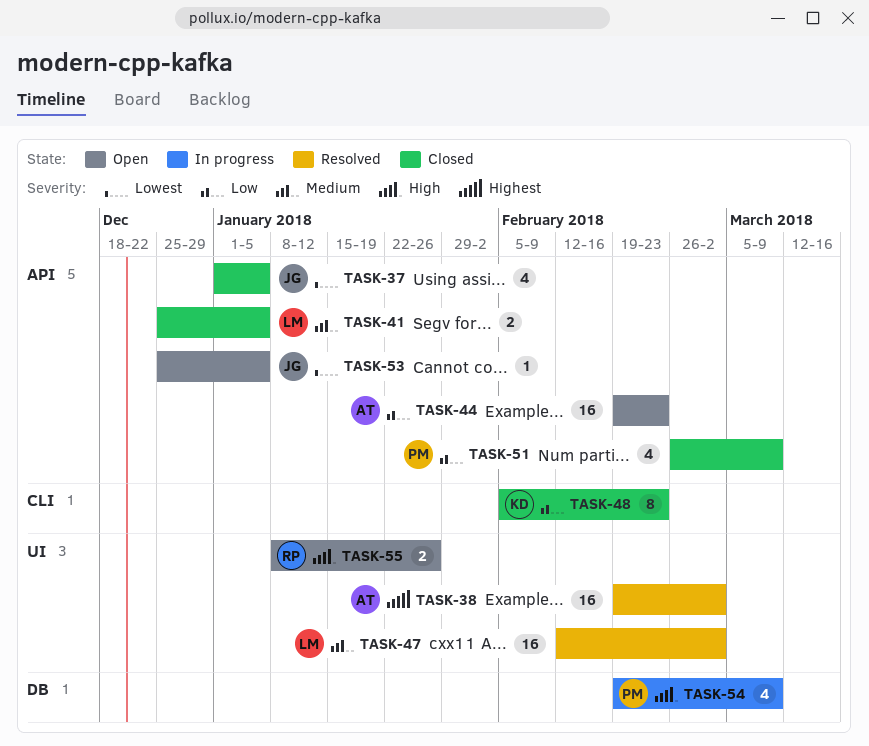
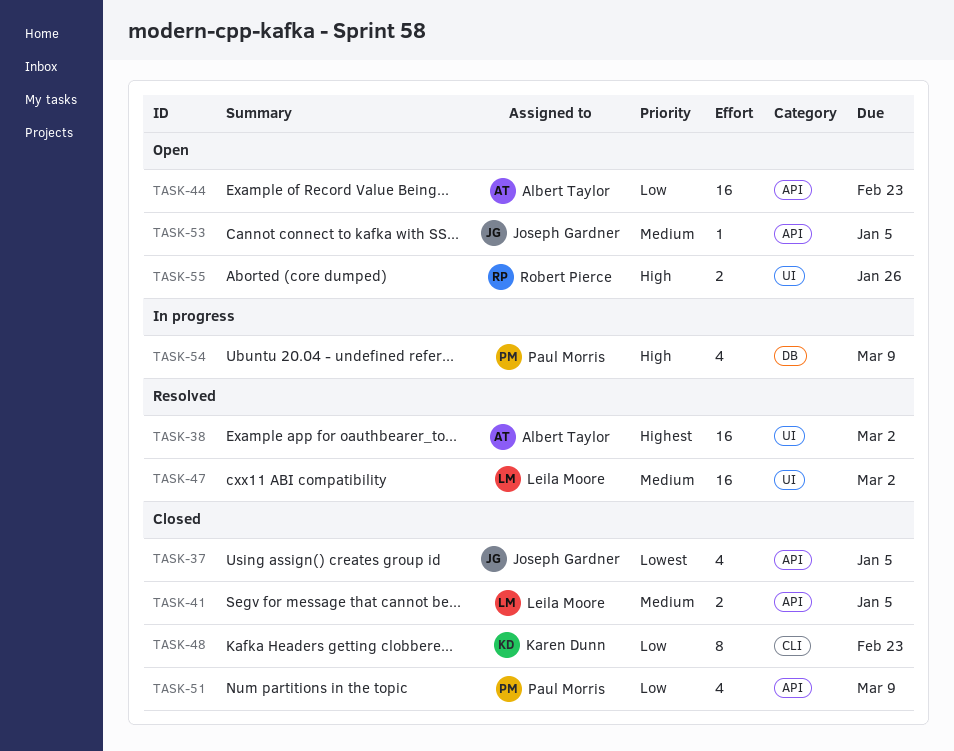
TASK-53, priority: Lowest -> Medium

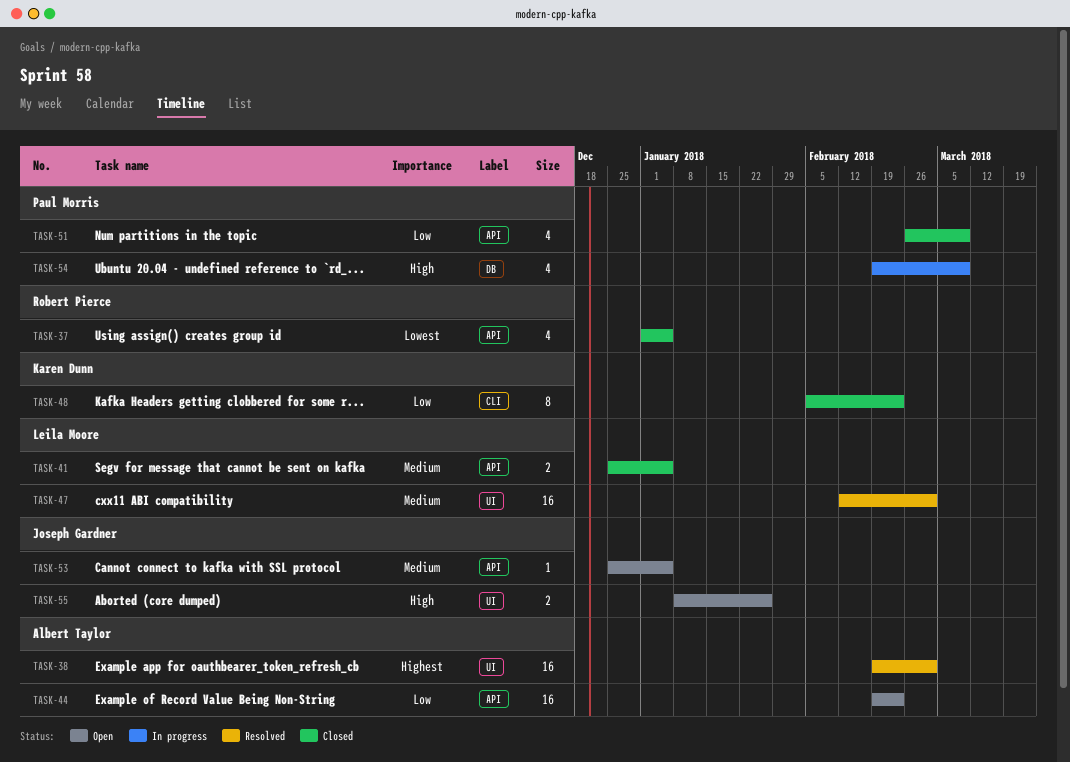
TASK-37, owner: Joseph Gardner -> Robert Pierce
TASK-55, owner: Robert Pierce -> Joseph Gardner

